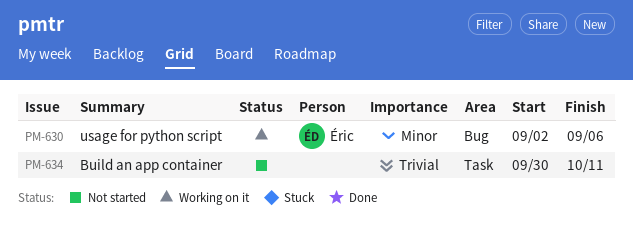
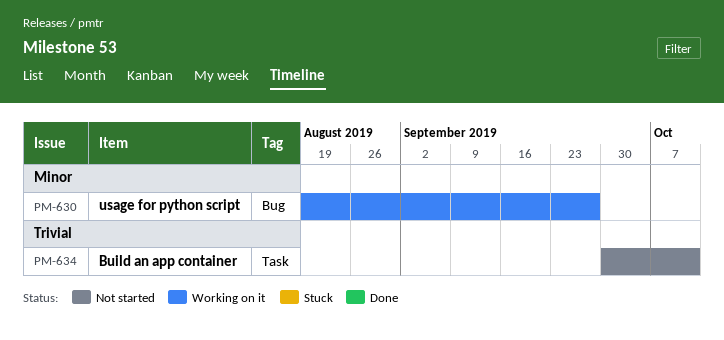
PM-630, start: Sep 2 -> Aug 19
PM-630, due: Sep 6 -> Sep 27

